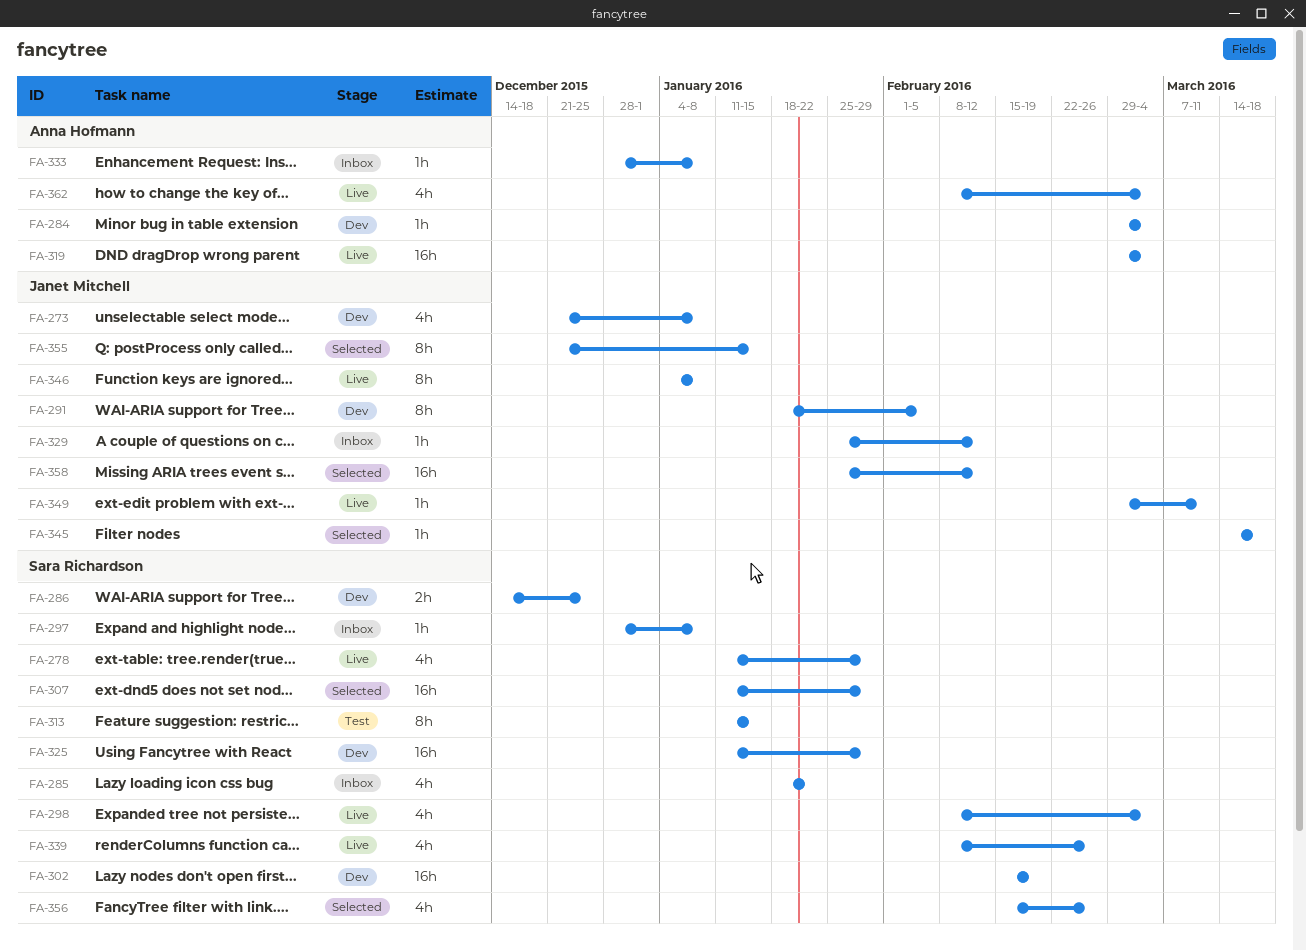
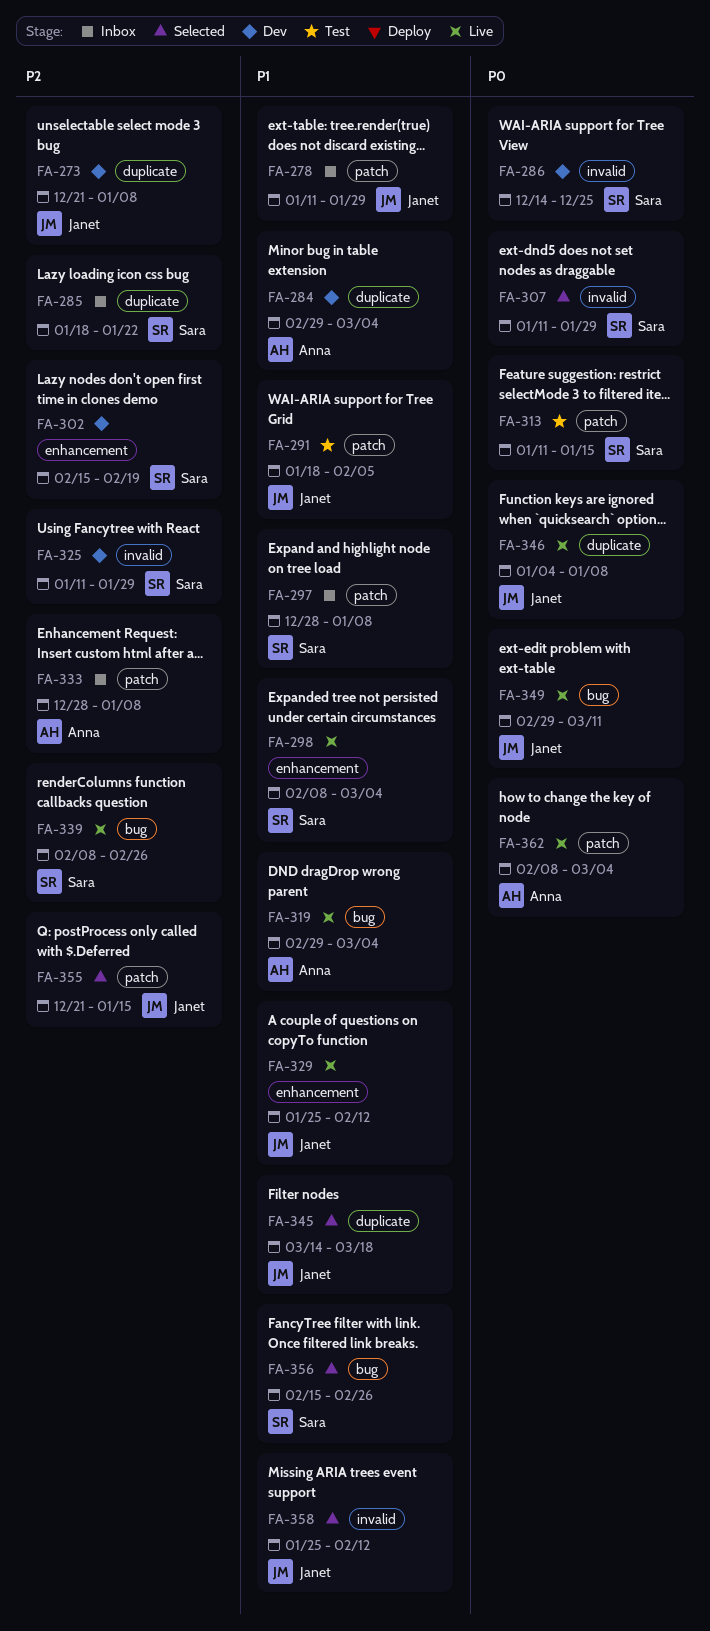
FA-278, status: Live -> Inbox
FA-278, owner: Sara Richardson -> Janet Mitchell
FA-291, status: Dev -> Test
FA-329, status: Inbox -> Live

